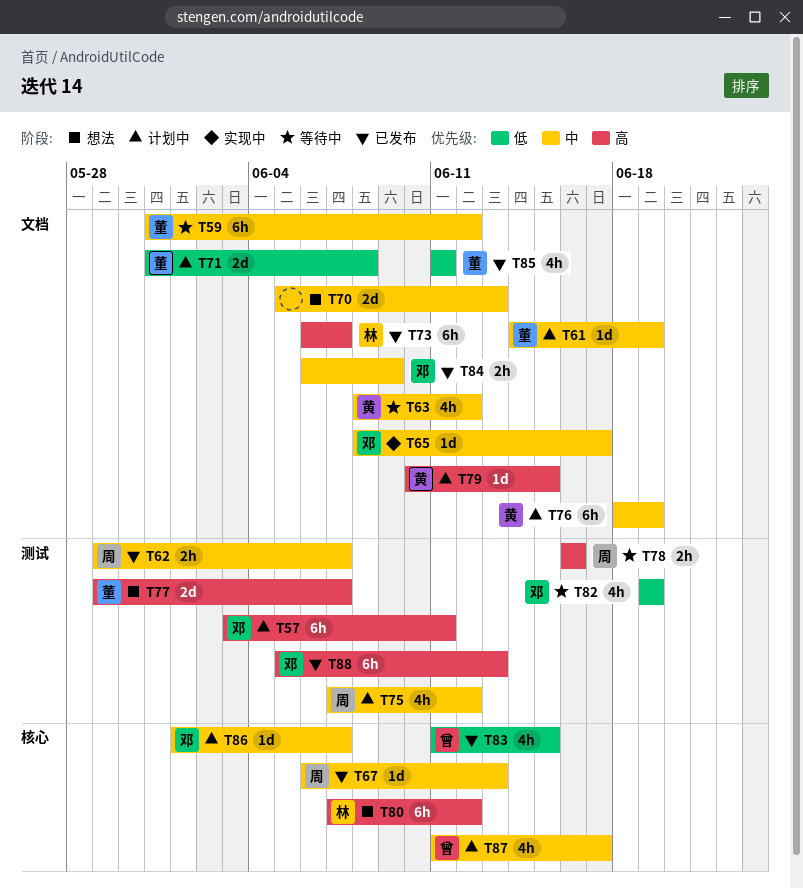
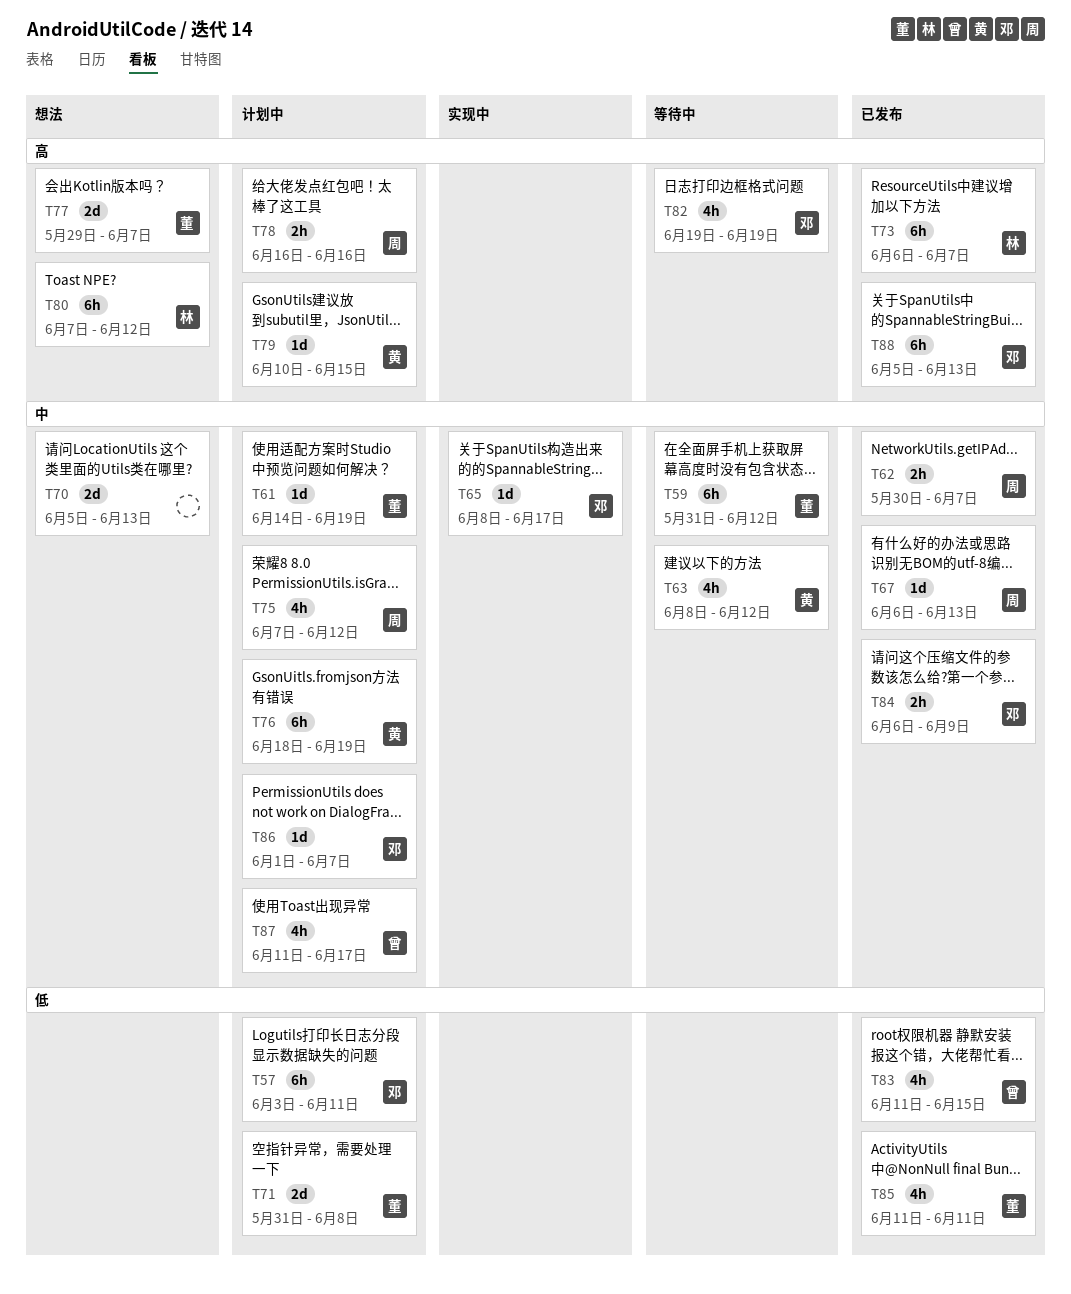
T57, priority: 高 -> 低
T62, start: May 29 -> May 30
T78, status: 等待中 -> 计划中
T82, priority: 低 -> 高

